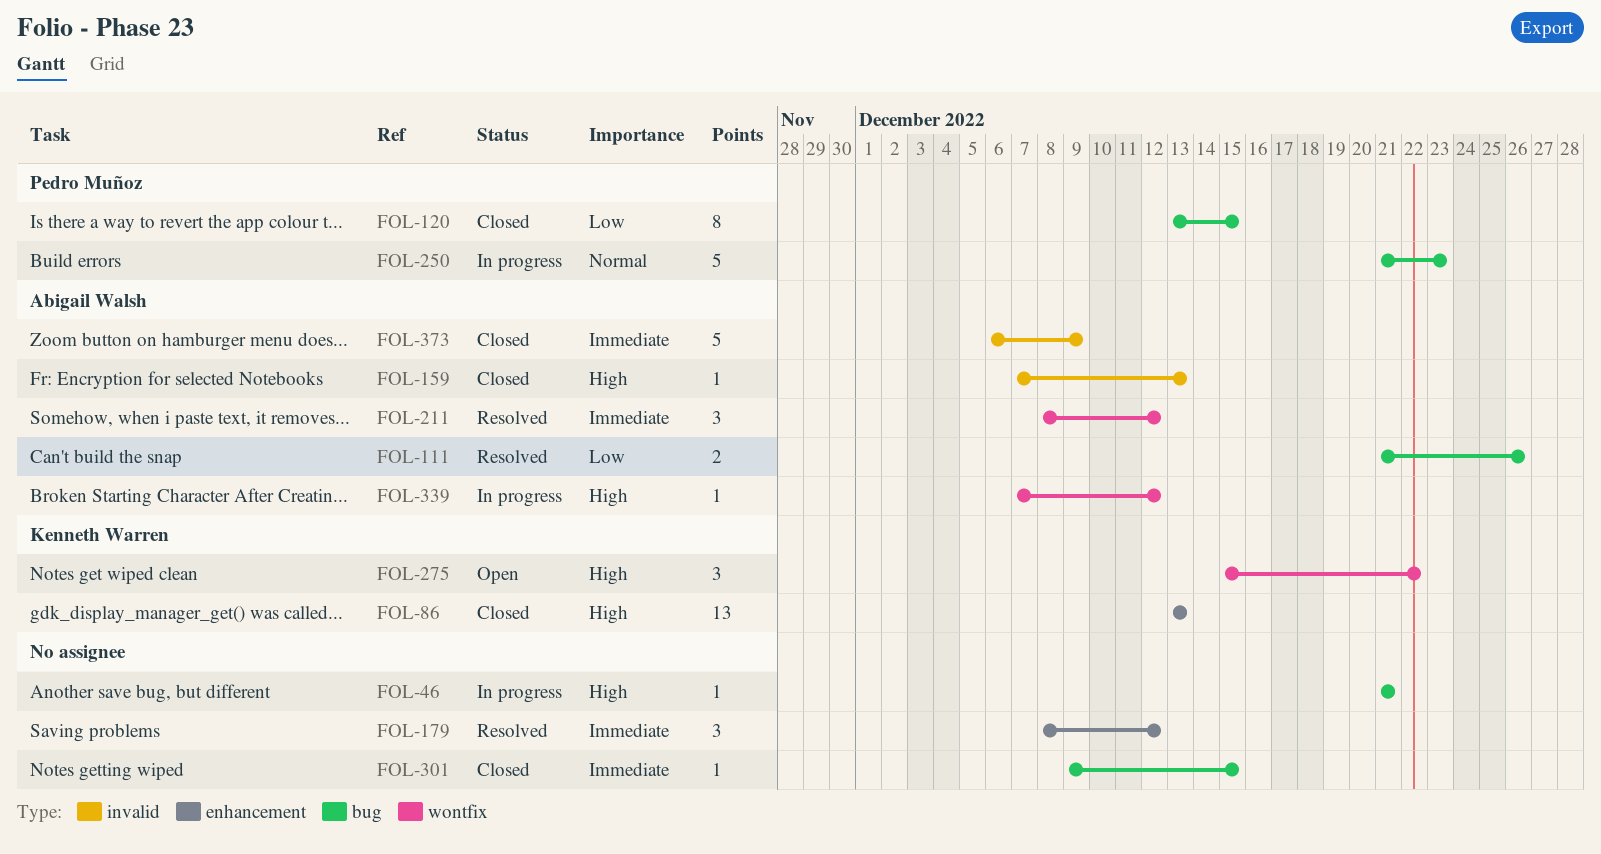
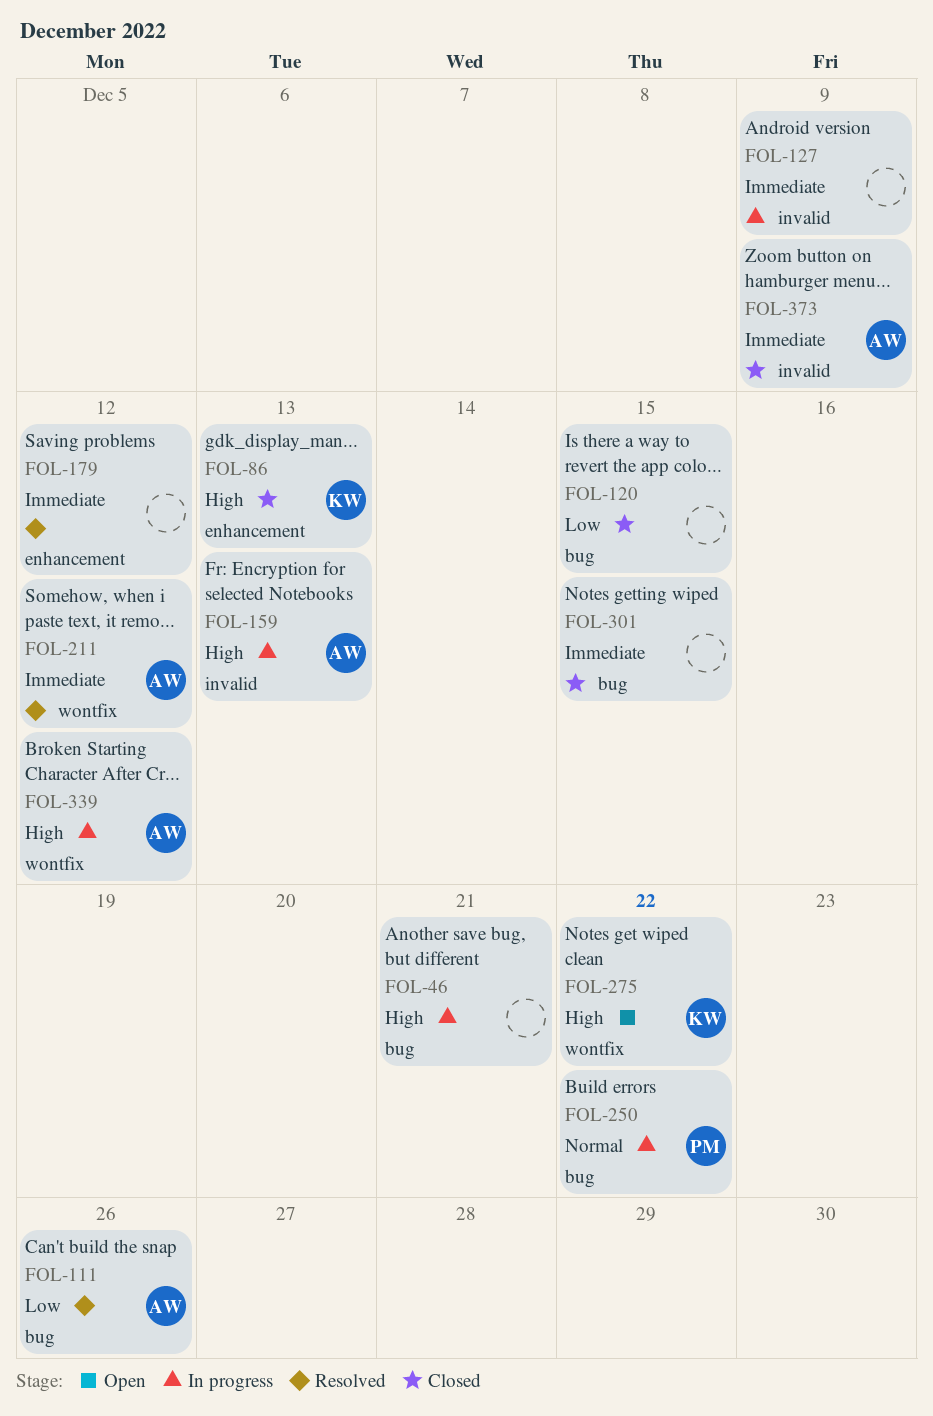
FOL-120, owner: Pedro Muñoz -> none
FOL-127: none -> present
FOL-159, status: Closed -> In progress
FOL-250, due: Dec 23 -> Dec 22

